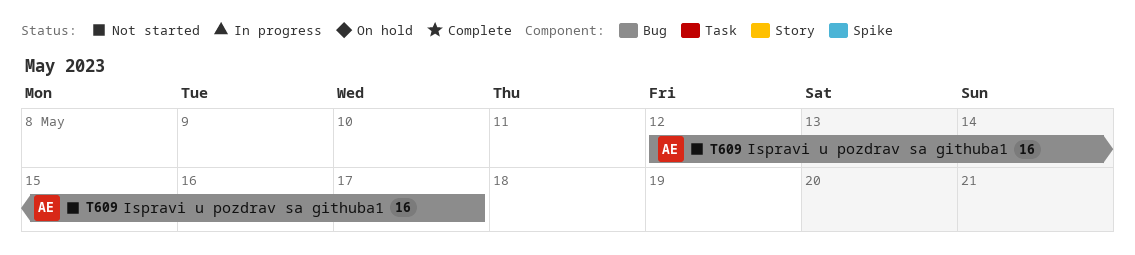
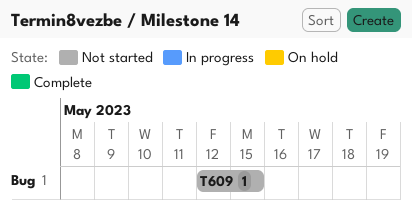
T609, estimate: 16 -> 1
T609, due: May 17 -> May 15

